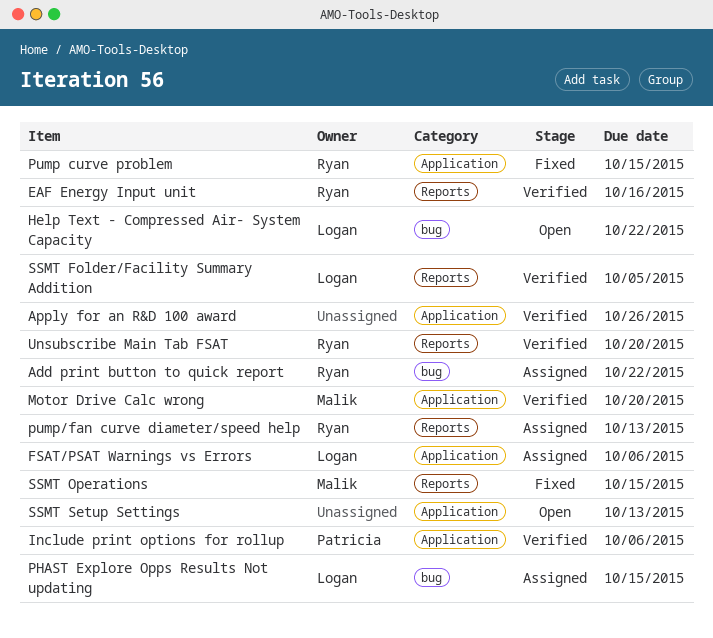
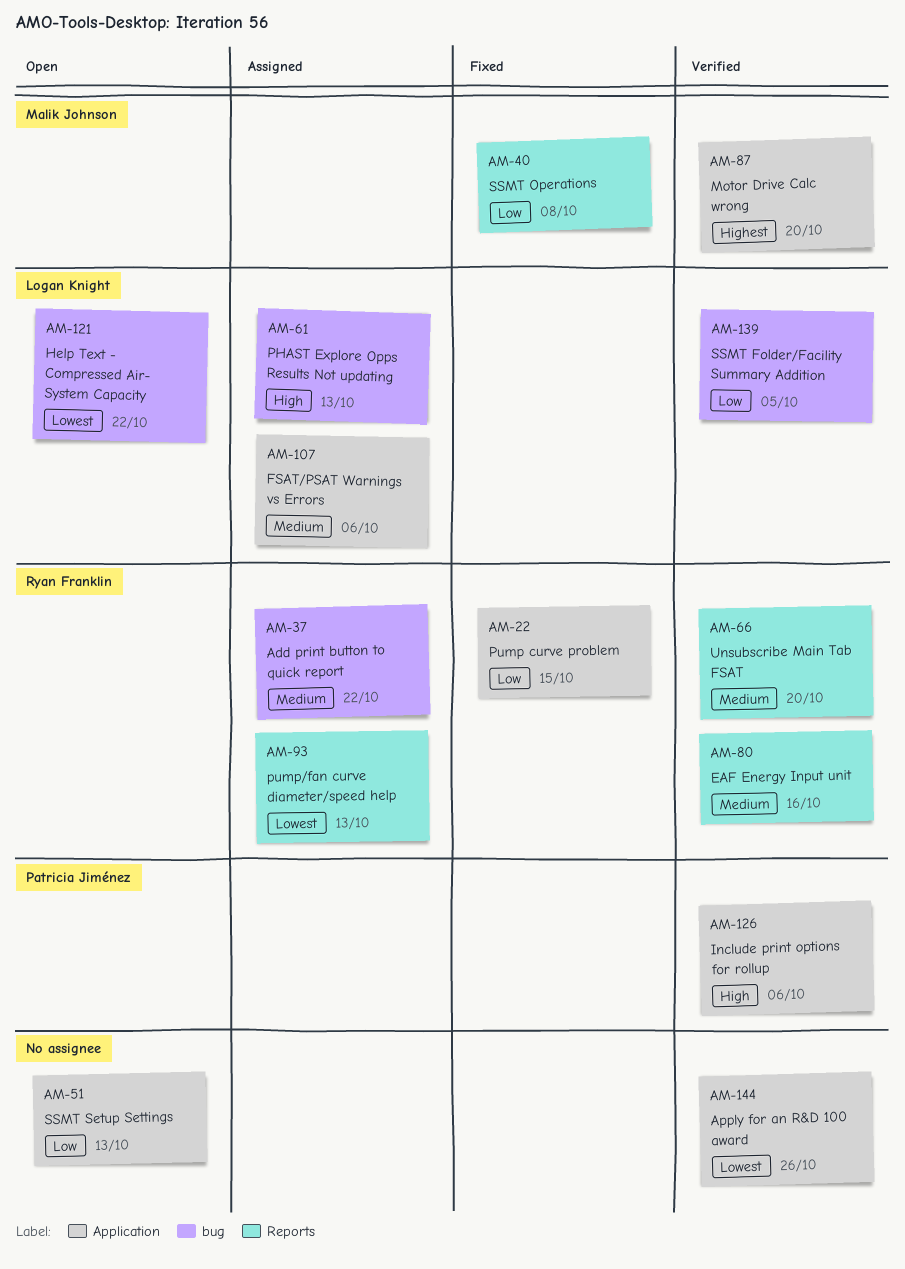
PHAST Explore Opps Results Not updating, due: Oct 15 -> Oct 13
SSMT Folder/Facility Summary Addition, label: Reports -> bug
SSMT Operations, due: Oct 15 -> Oct 8

